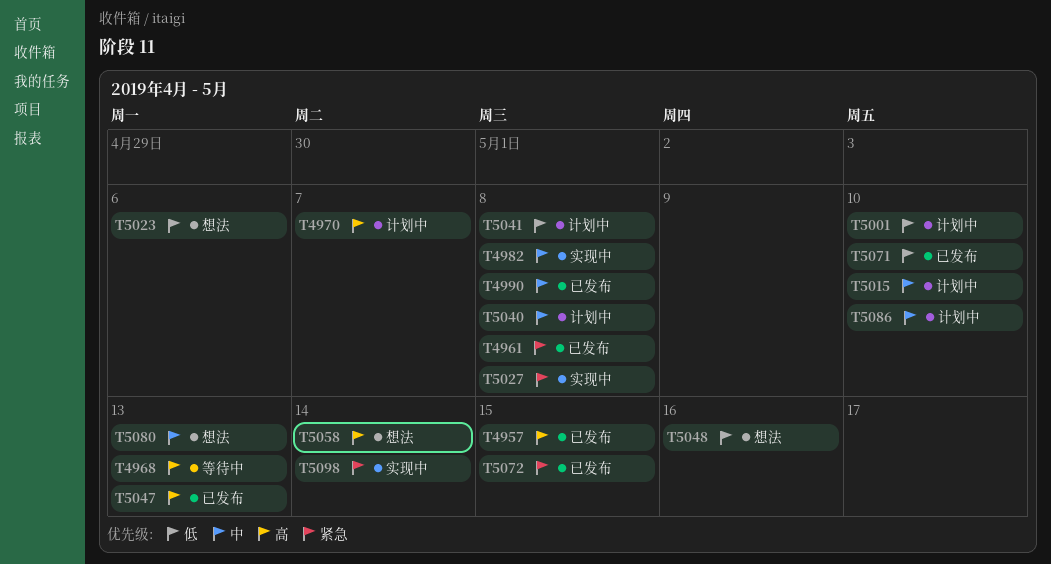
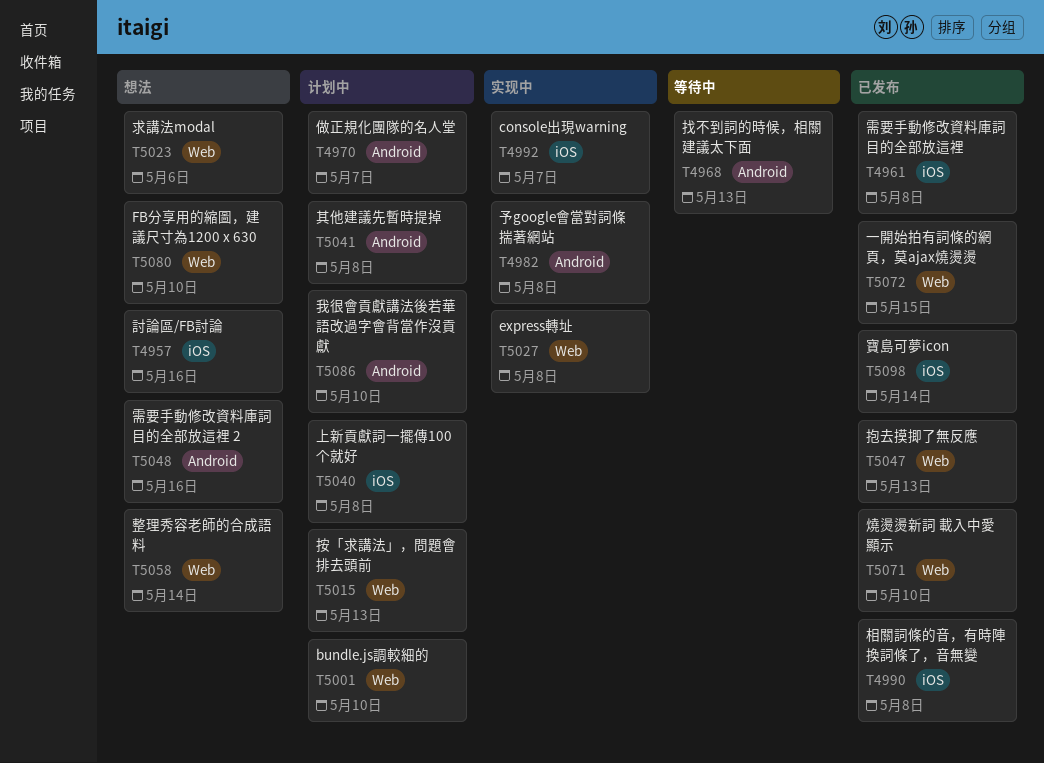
T4957, status: 已发布 -> 想法
T4957, due: May 15 -> May 16
T4992: none -> present
T5015, due: May 10 -> May 13
T5080, due: May 13 -> May 10
T5098, status: 实现中 -> 已发布

